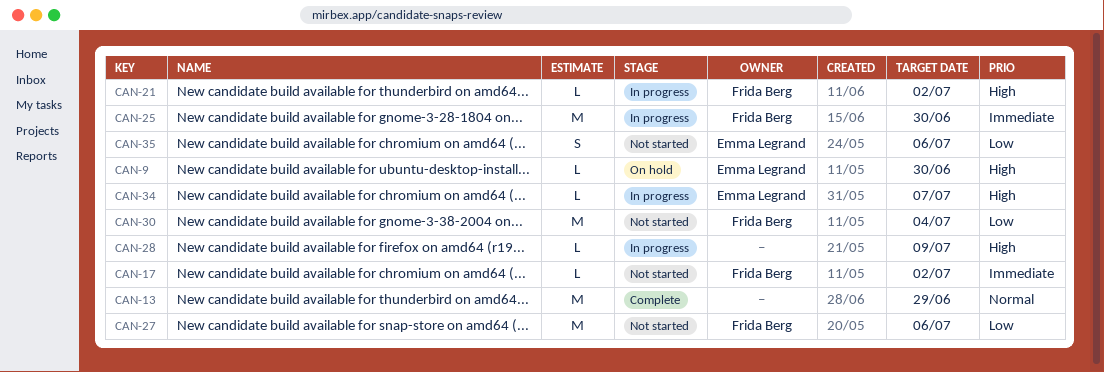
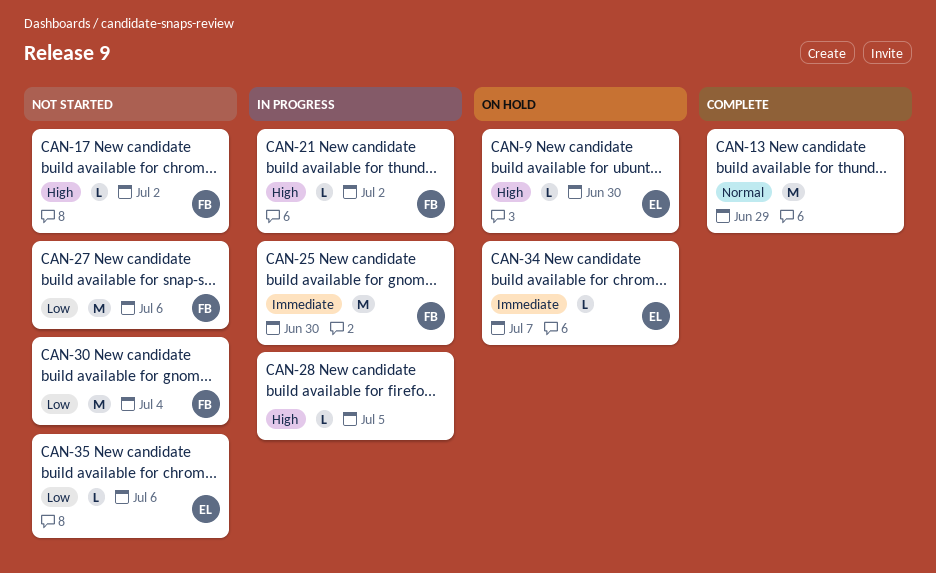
CAN-17, priority: Immediate -> High
CAN-28, due: Jul 9 -> Jul 5
CAN-34, status: In progress -> On hold
CAN-34, priority: High -> Immediate
CAN-35, estimate: S -> L

